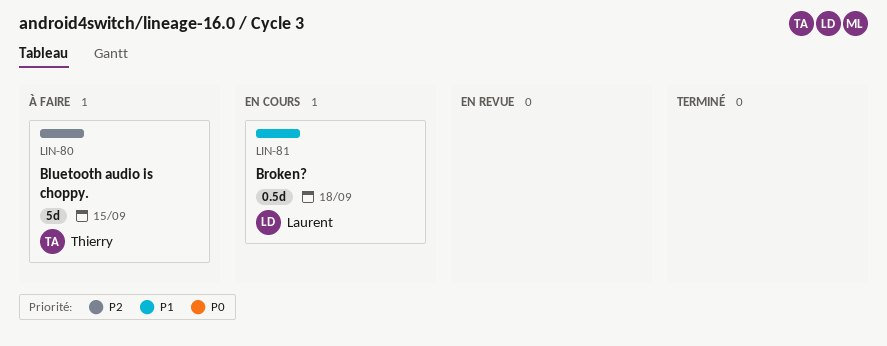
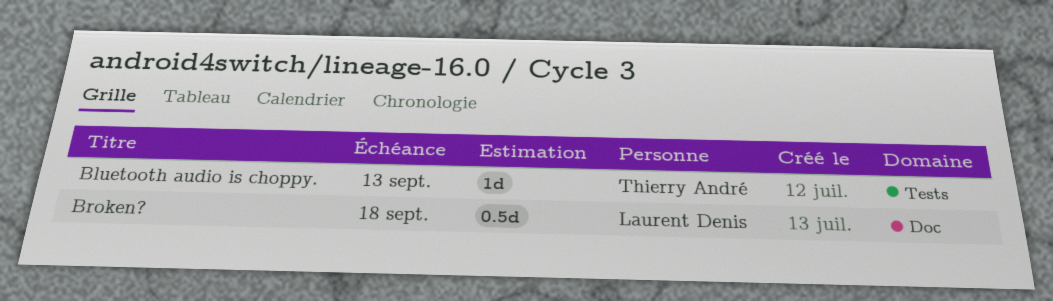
Bluetooth audio is choppy., estimate: 5d -> 1d
Bluetooth audio is choppy., due: Sep 15 -> Sep 13

